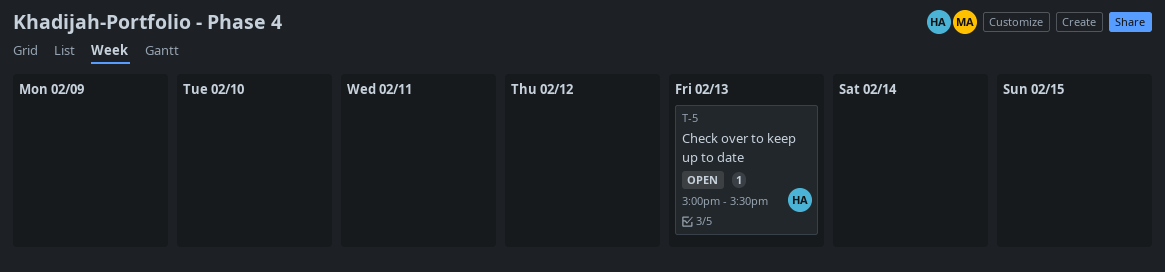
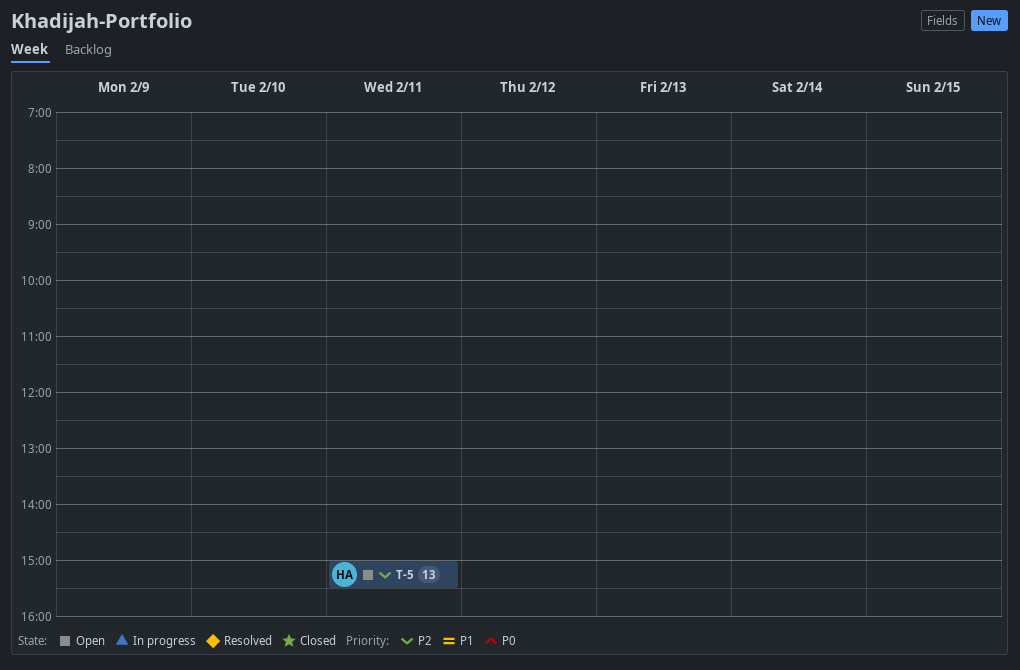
T-5, estimate: 1 -> 13
T-5, day: Feb 13 -> Feb 11

